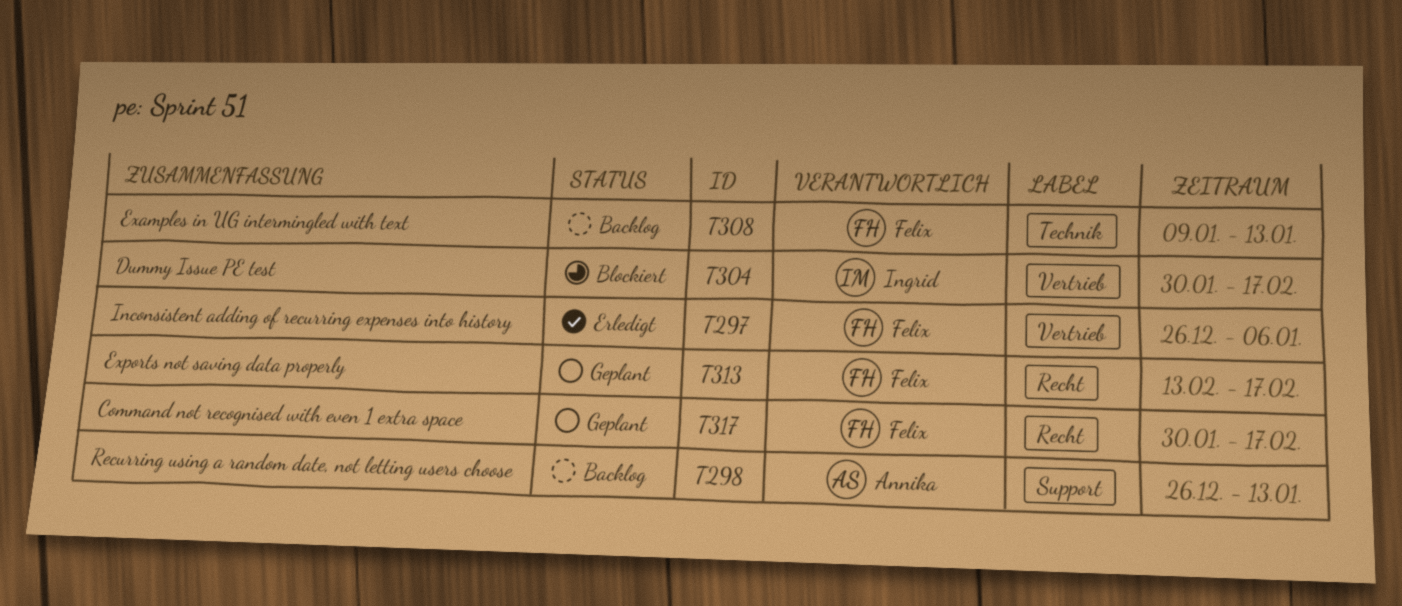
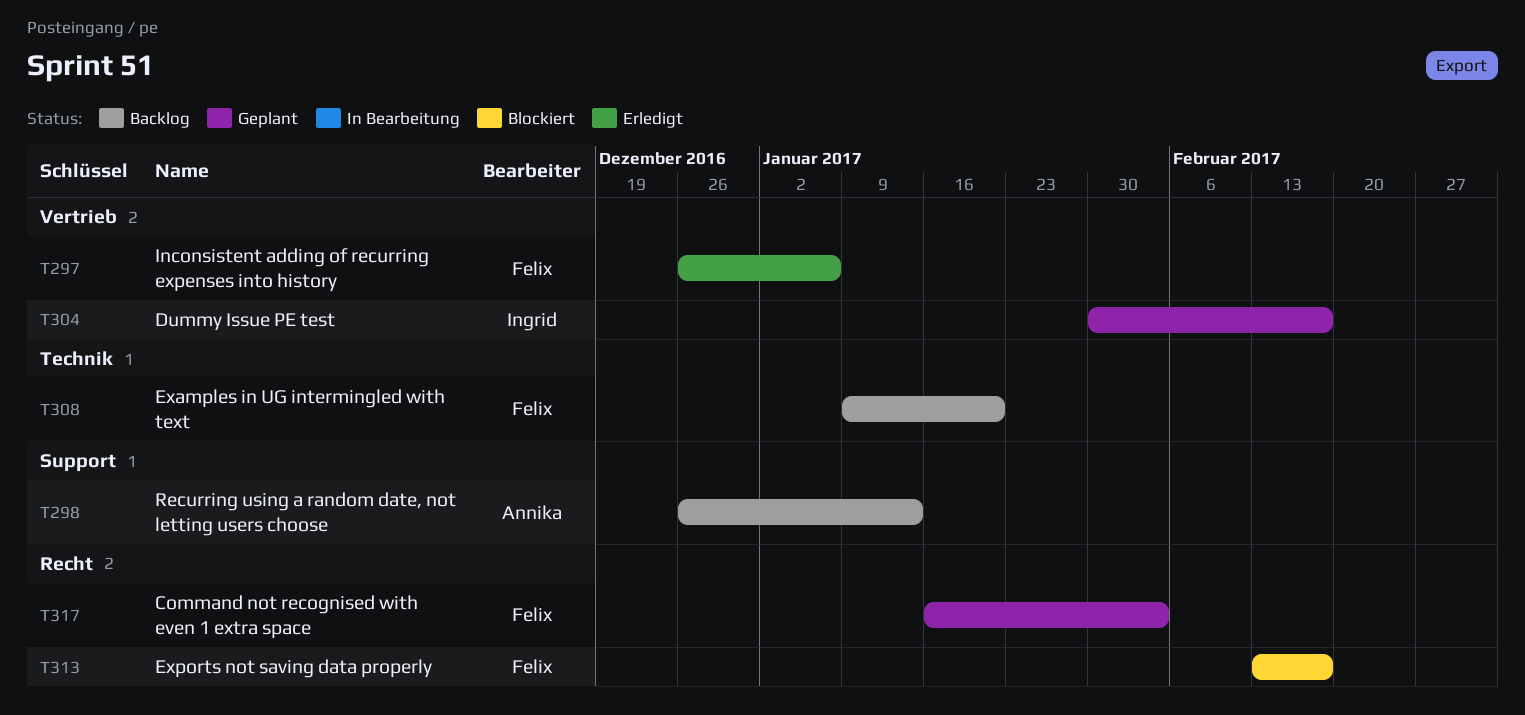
T304, status: Blockiert -> Geplant
T308, due: Jan 13 -> Jan 20
T313, status: Geplant -> Blockiert
T317, start: Jan 30 -> Jan 16
T317, due: Feb 17 -> Feb 3

